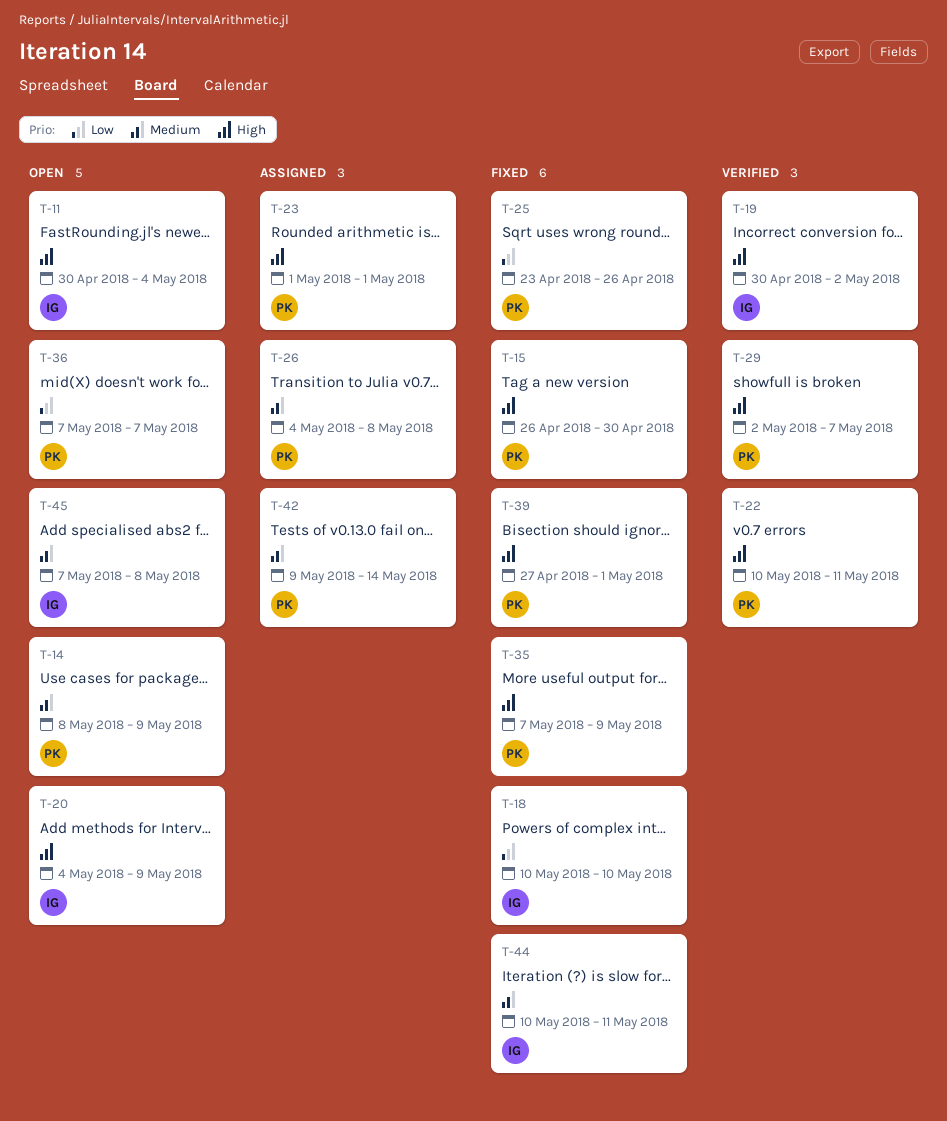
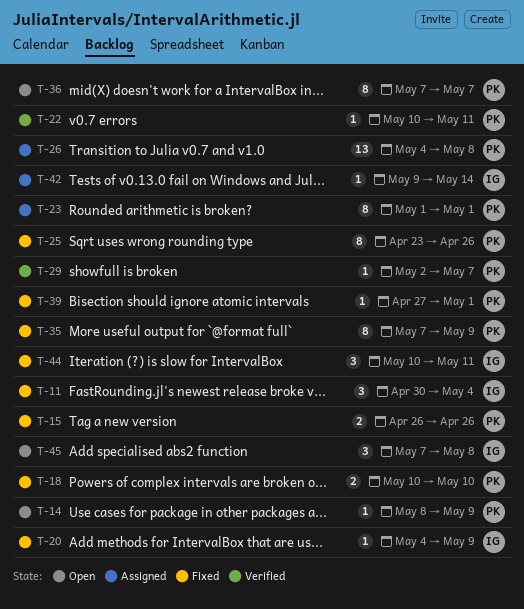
T-11, status: Open -> Fixed
T-15, due: Apr 30 -> Apr 26
T-18, owner: IG -> PK
T-19: present -> none
T-20, status: Open -> Fixed
T-42, owner: PK -> IG

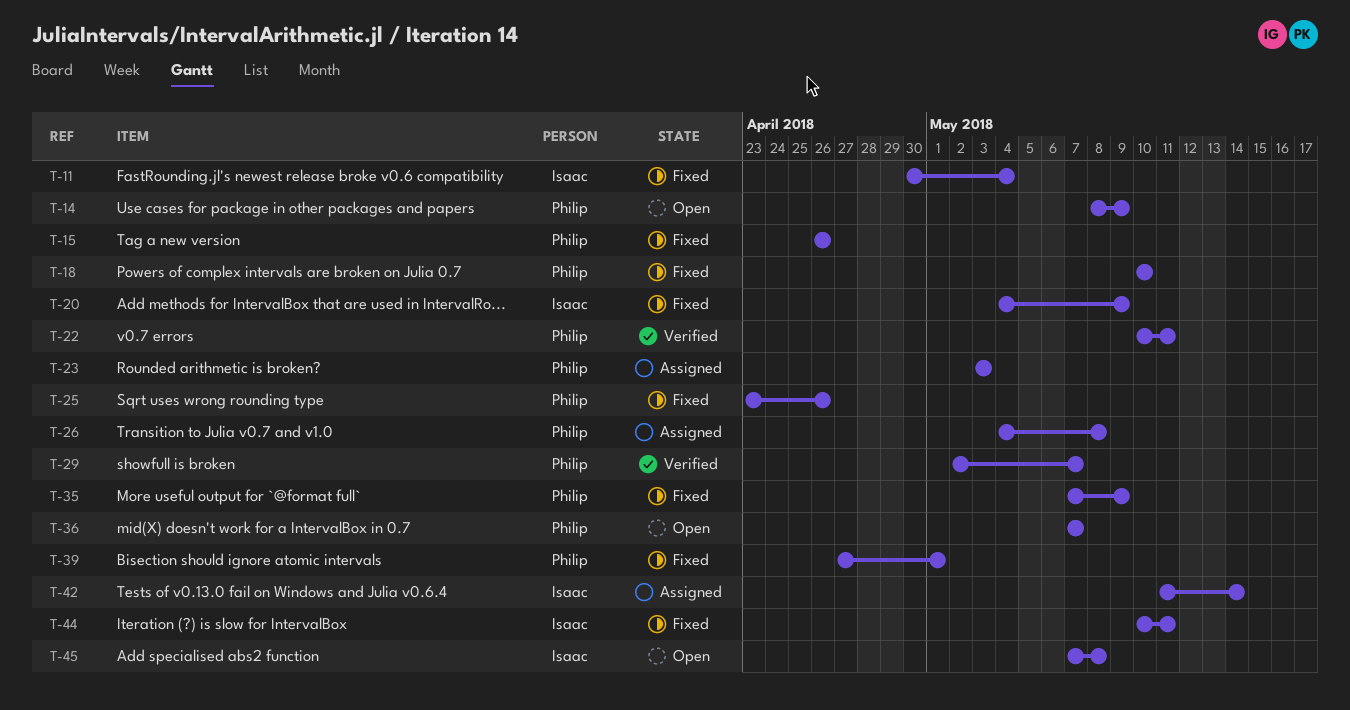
T-23, start: May 1 -> May 3
T-23, due: May 1 -> May 3
T-42, start: May 9 -> May 11

